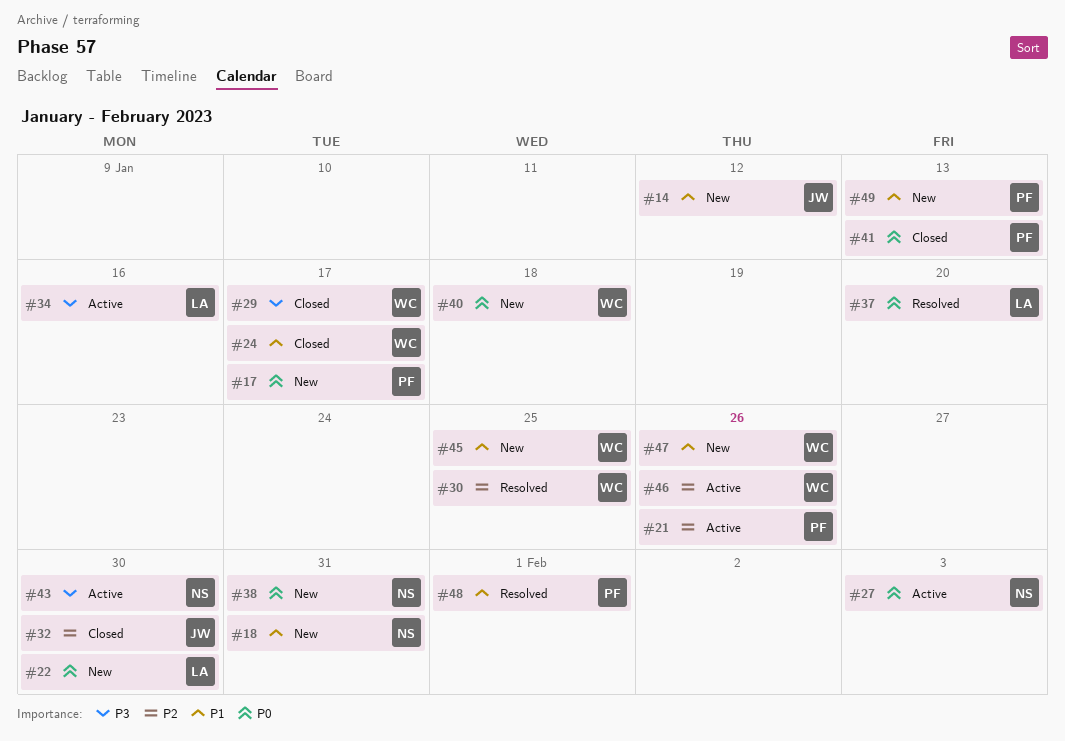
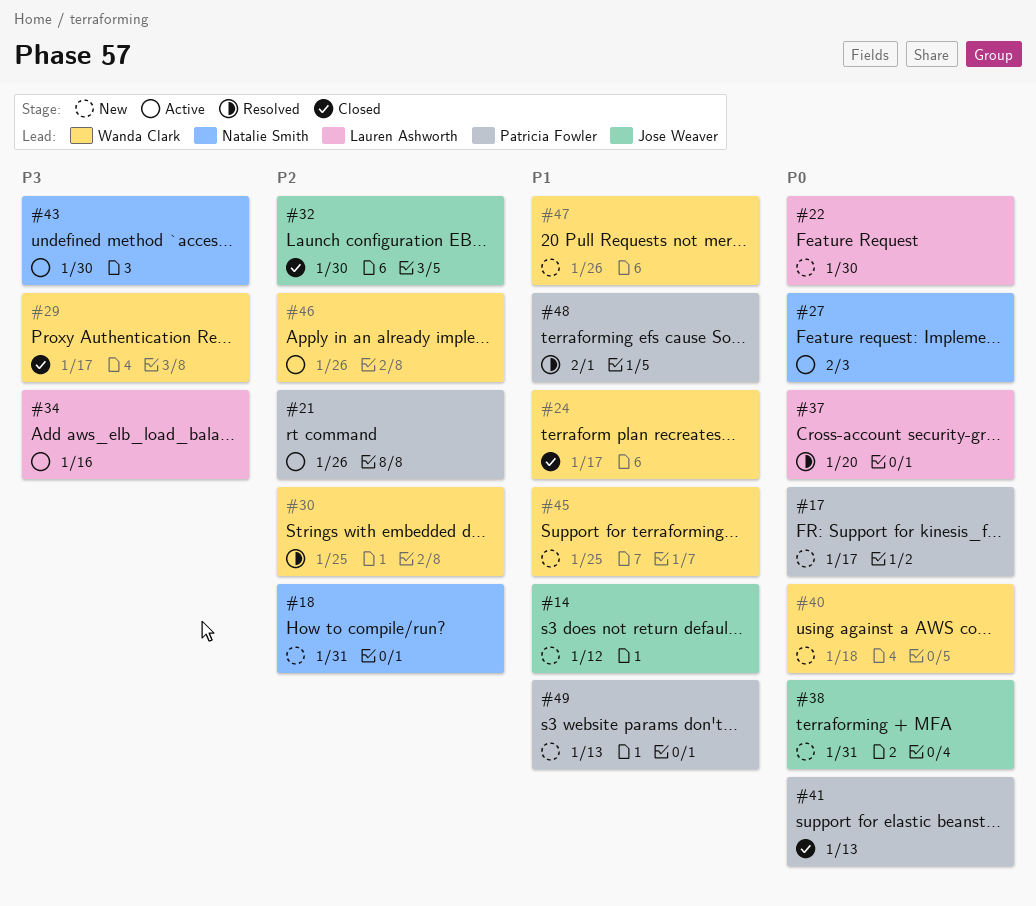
#18, priority: P1 -> P2
#38, owner: Natalie Smith -> Jose Weaver

